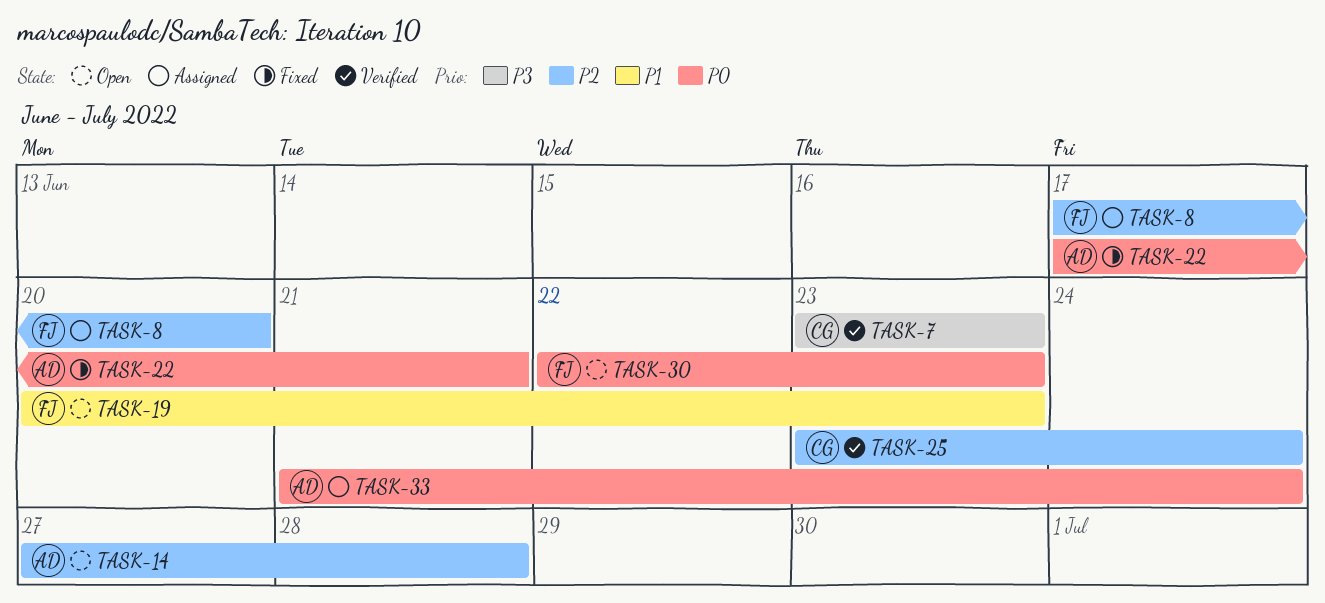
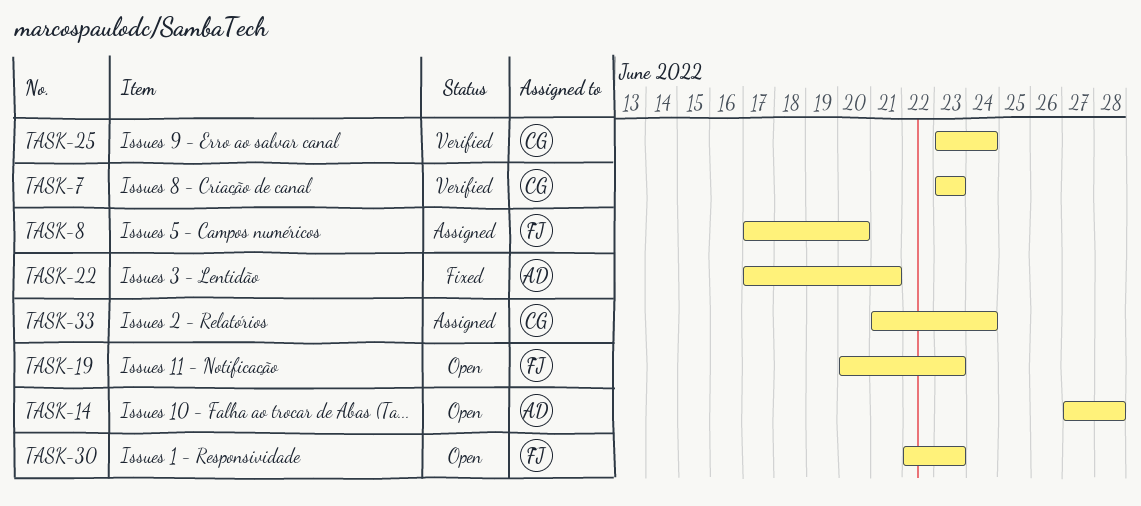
TASK-33, owner: AD -> CG

